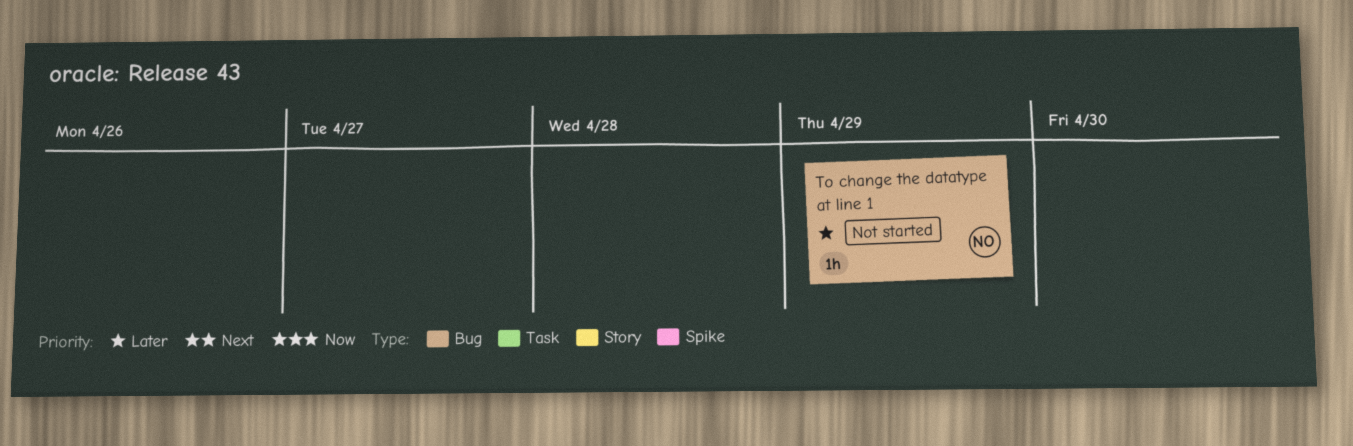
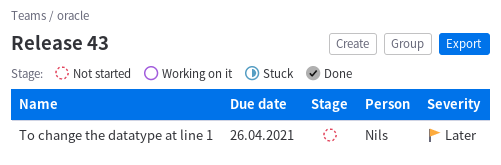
To change the datatype at line 1, due: Apr 29 -> Apr 26

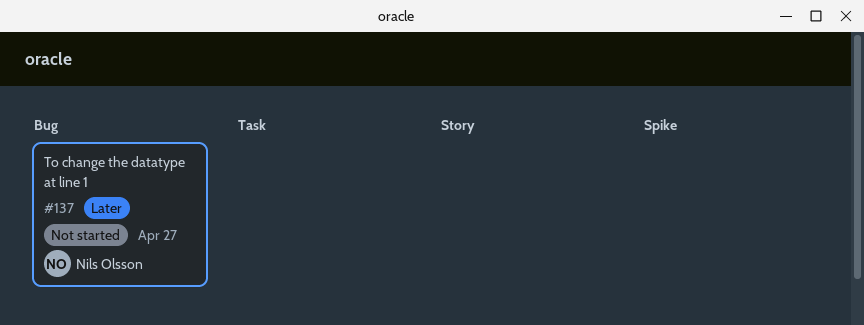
To change the datatype at line 1, due: Apr 26 -> Apr 27

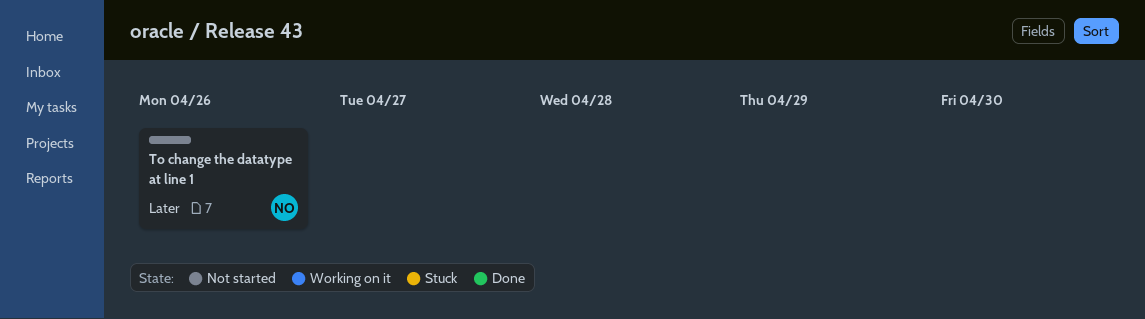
To change the datatype at line 1, due: Apr 27 -> Apr 26

